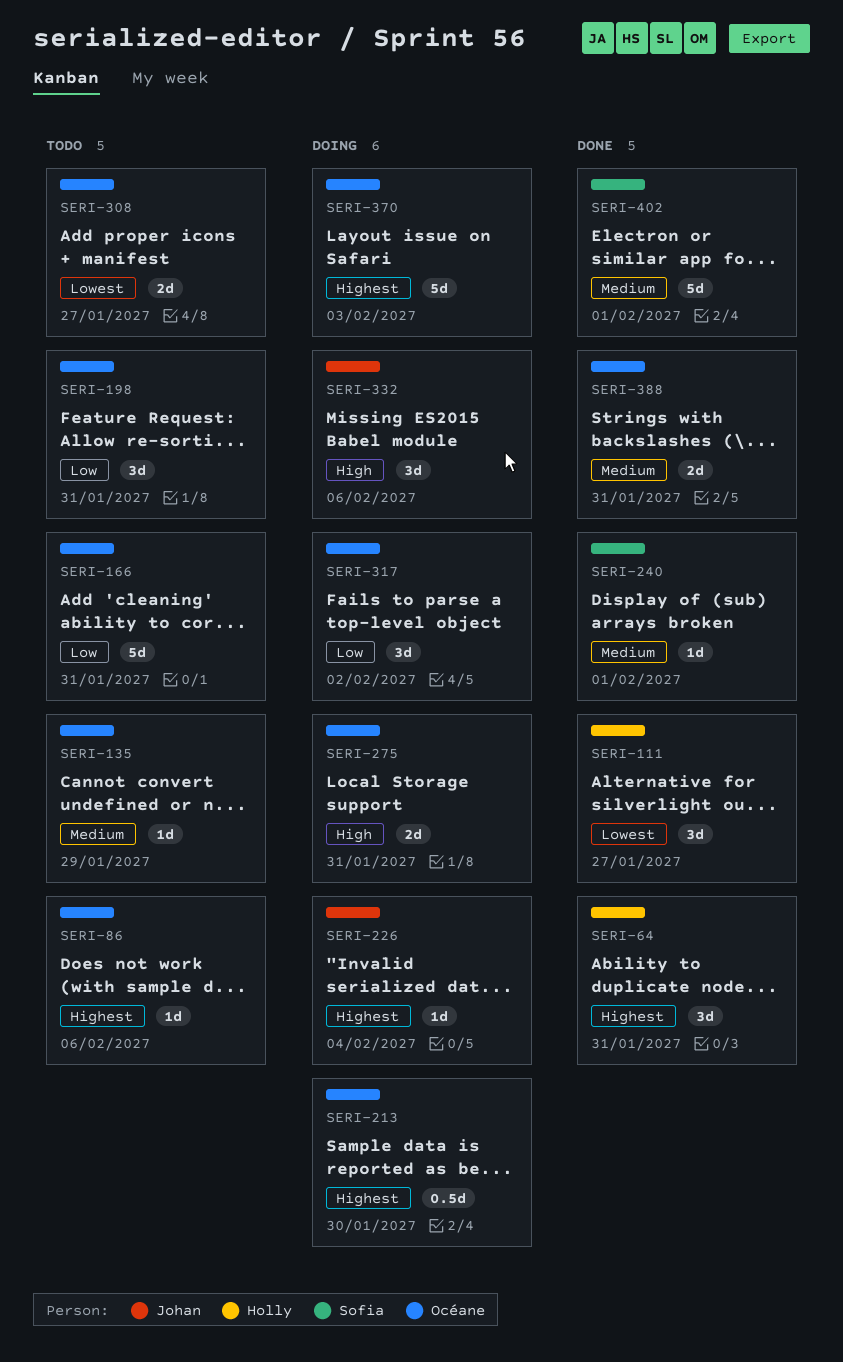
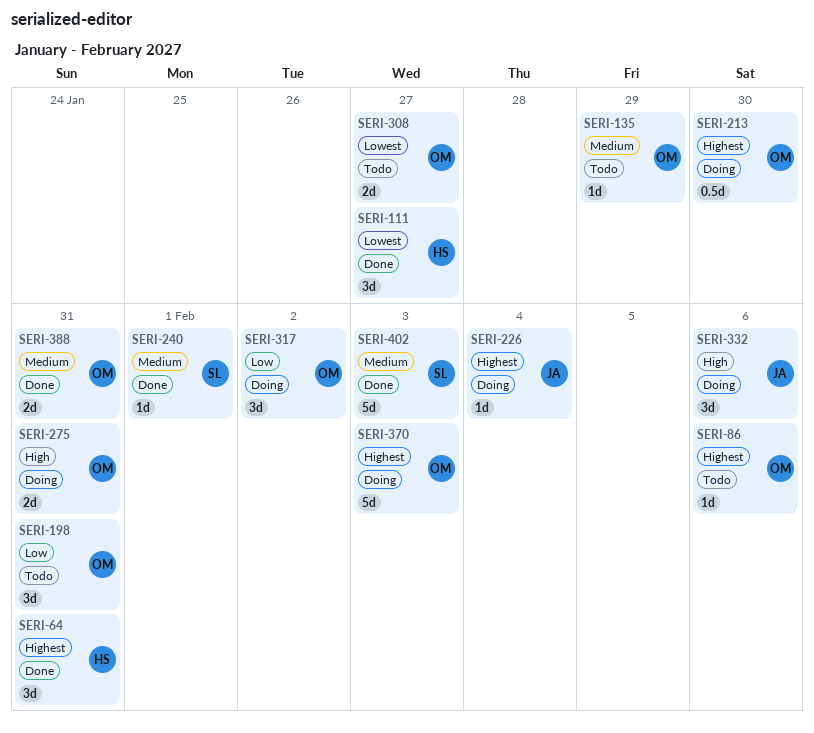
SERI-166: present -> none
SERI-402, due: Feb 1 -> Feb 3

